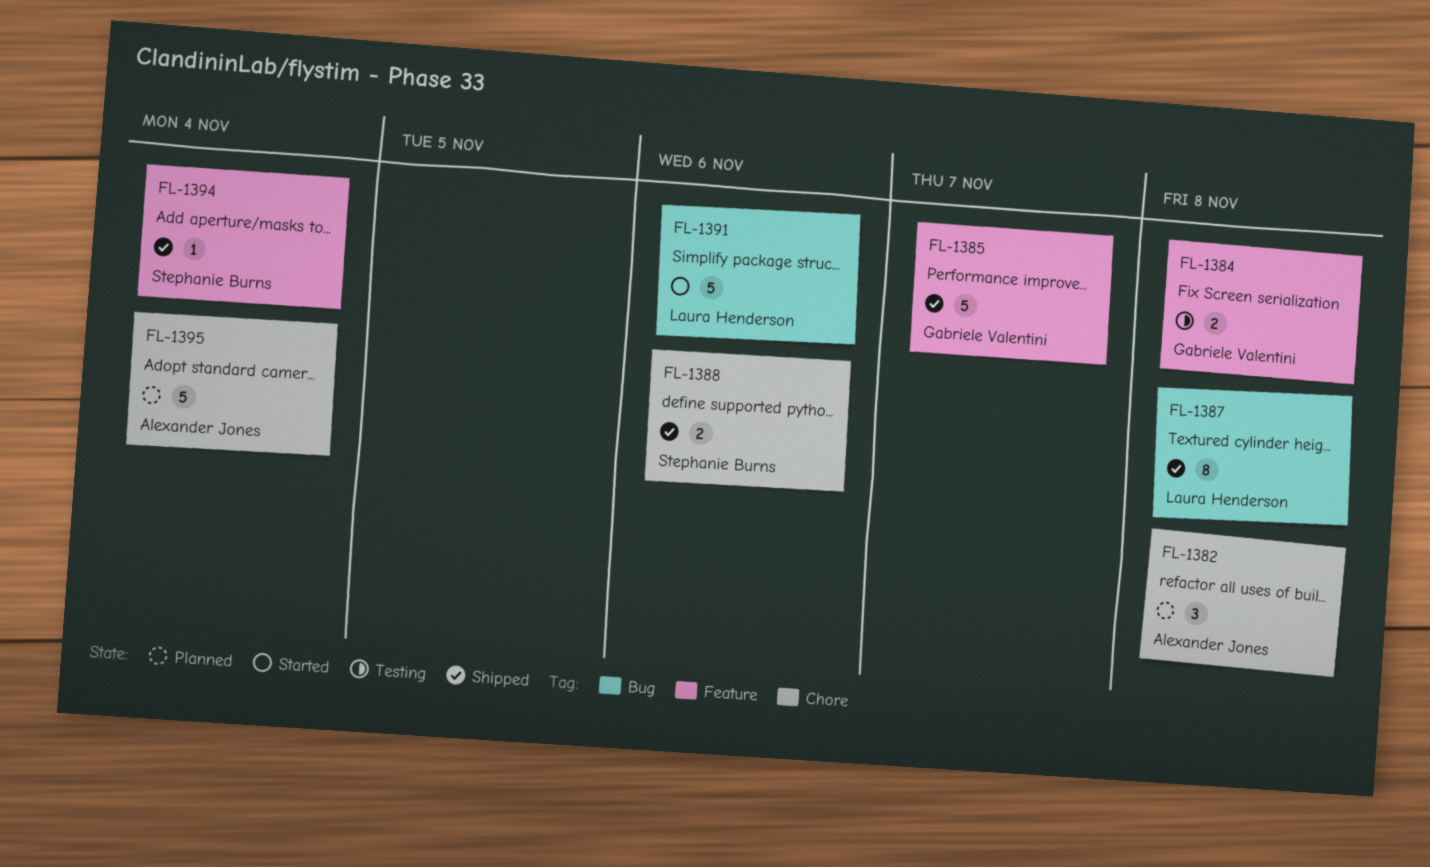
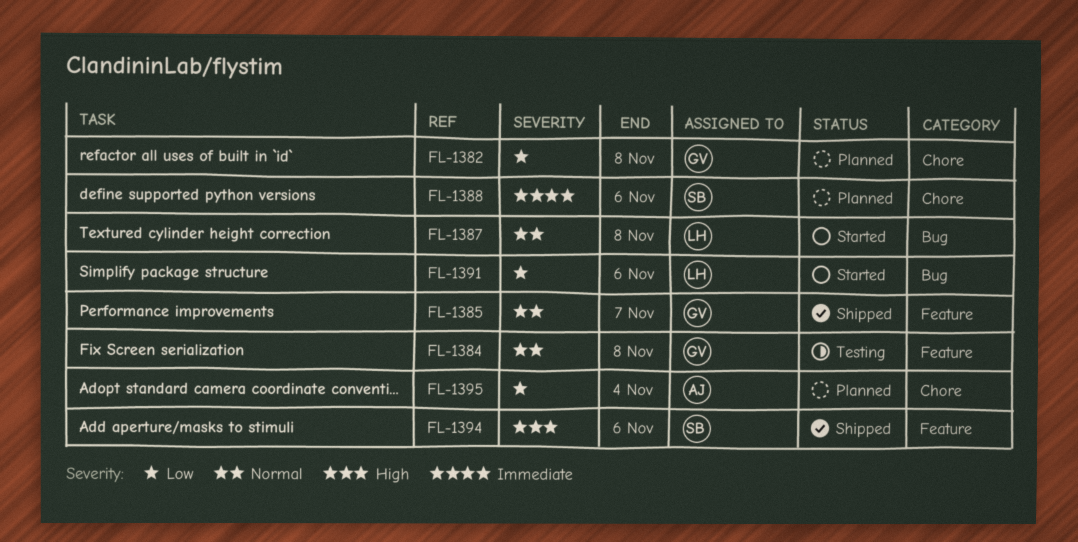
FL-1382, owner: Alexander Jones -> Gabriele Valentini
FL-1387, status: Shipped -> Started
FL-1388, status: Shipped -> Planned
FL-1394, due: Nov 4 -> Nov 6

